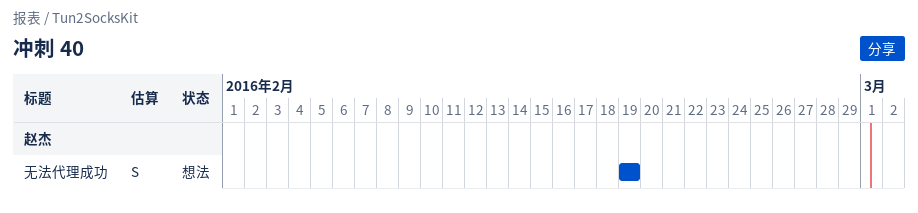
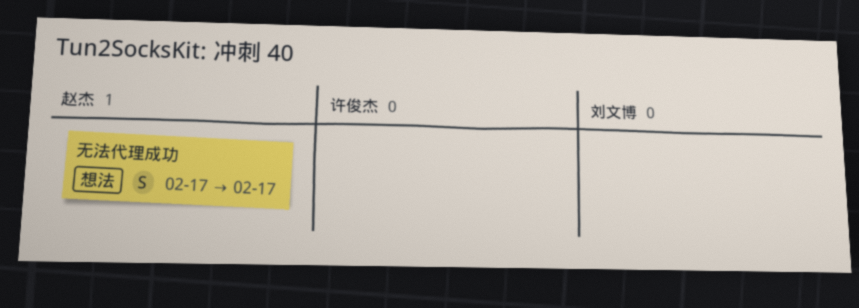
无法代理成功, start: Feb 19 -> Feb 17
无法代理成功, due: Feb 19 -> Feb 17

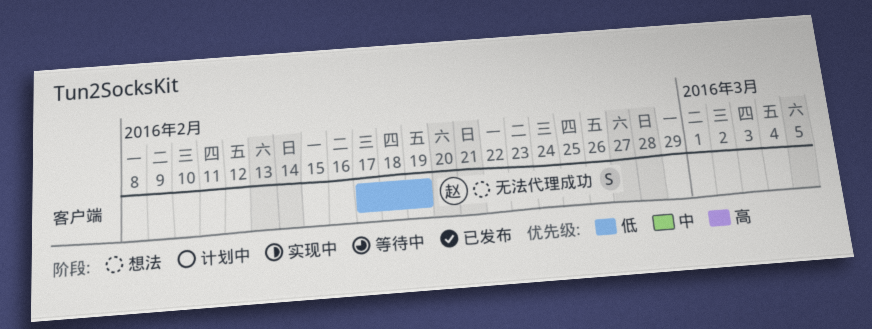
无法代理成功, due: Feb 17 -> Feb 19

